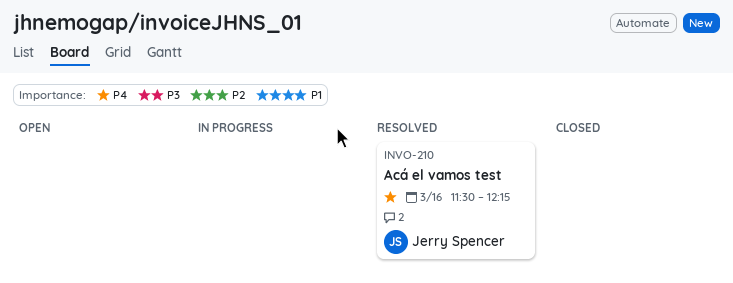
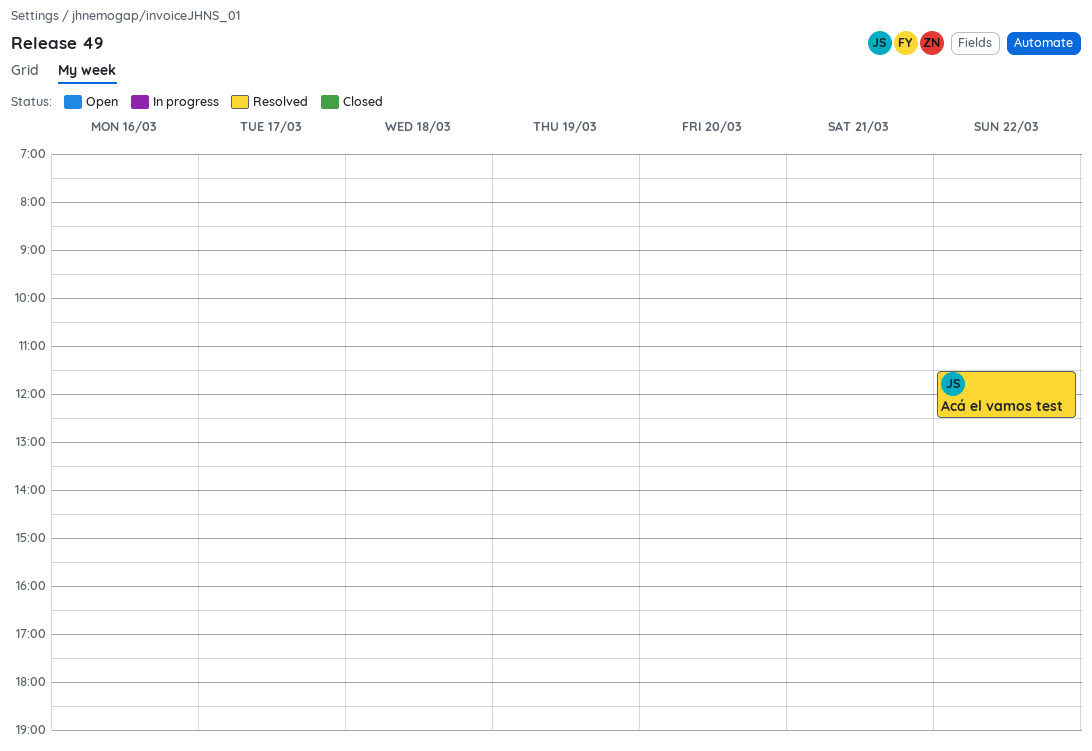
Acá el vamos test, day: Mar 16 -> Mar 22
Acá el vamos test, ends: 12:15 -> 12:30

